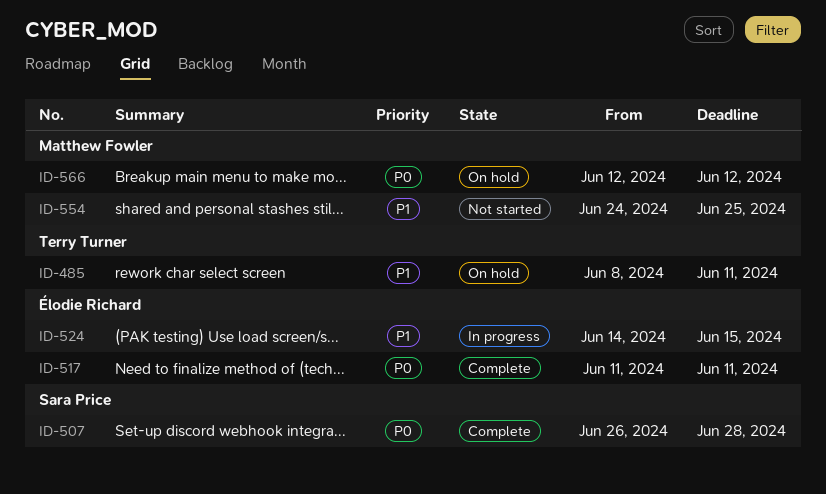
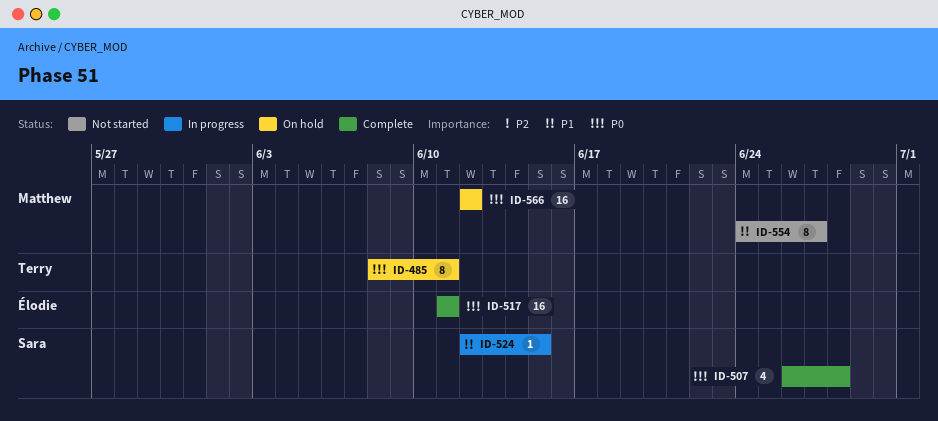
ID-485, priority: P1 -> P0
ID-524, owner: Élodie Richard -> Sara Price
ID-524, start: Jun 14 -> Jun 12
ID-554, due: Jun 25 -> Jun 27

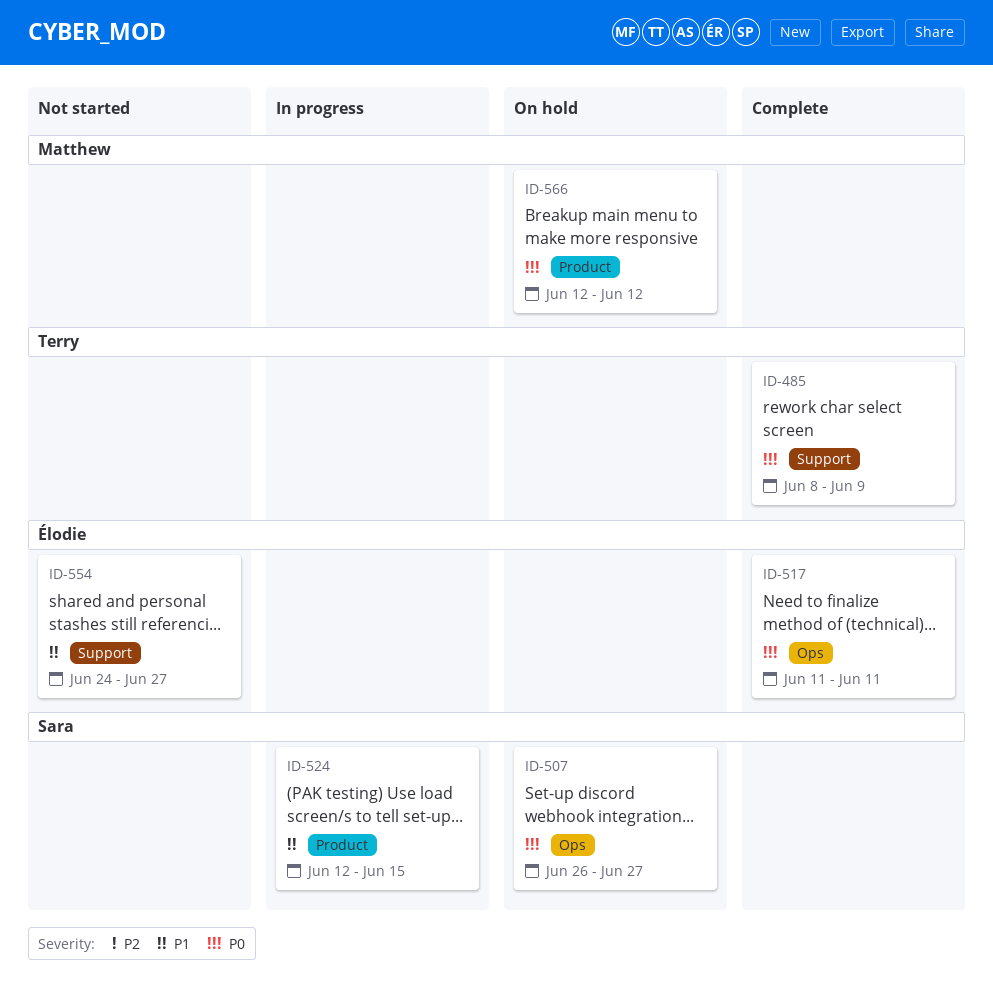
ID-485, status: On hold -> Complete
ID-485, due: Jun 11 -> Jun 9
ID-507, status: Complete -> On hold
ID-507, due: Jun 28 -> Jun 27
ID-554, owner: Matthew -> Élodie

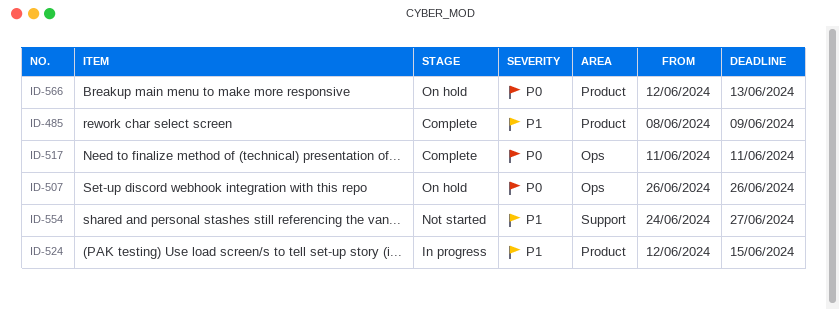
ID-485, priority: P0 -> P1
ID-485, label: Support -> Product
ID-507, due: Jun 27 -> Jun 26
ID-566, due: Jun 12 -> Jun 13

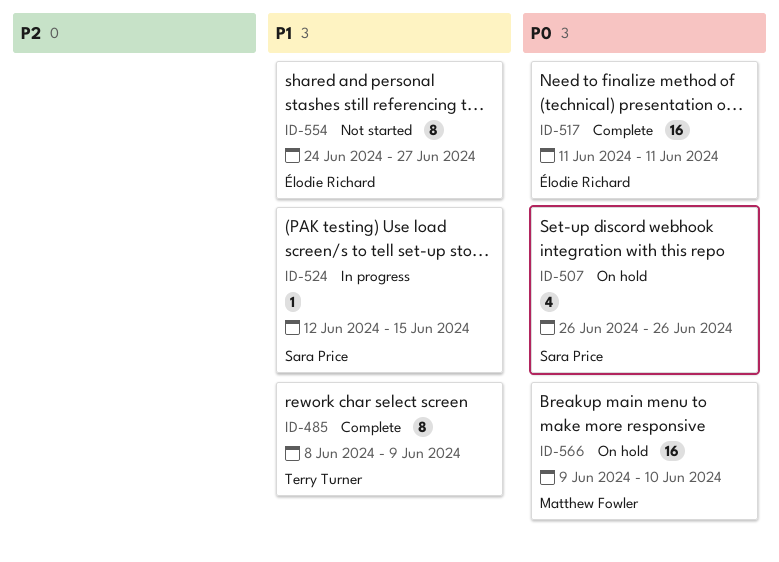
ID-566, start: Jun 12 -> Jun 9
ID-566, due: Jun 13 -> Jun 10

